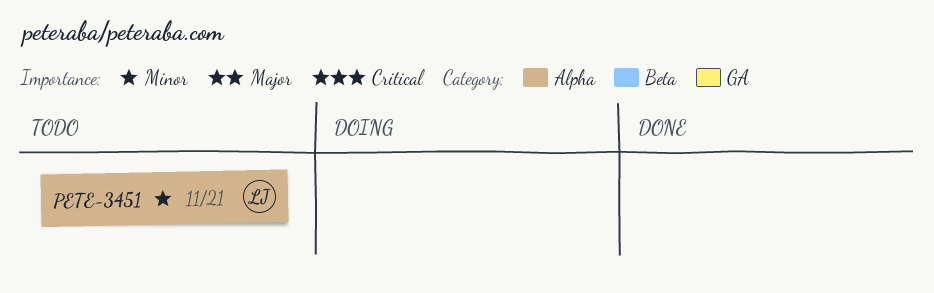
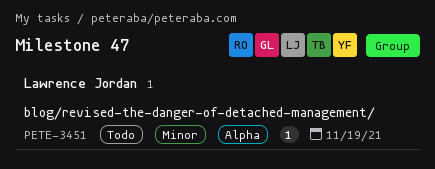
PETE-3451, due: Nov 21 -> Nov 19

